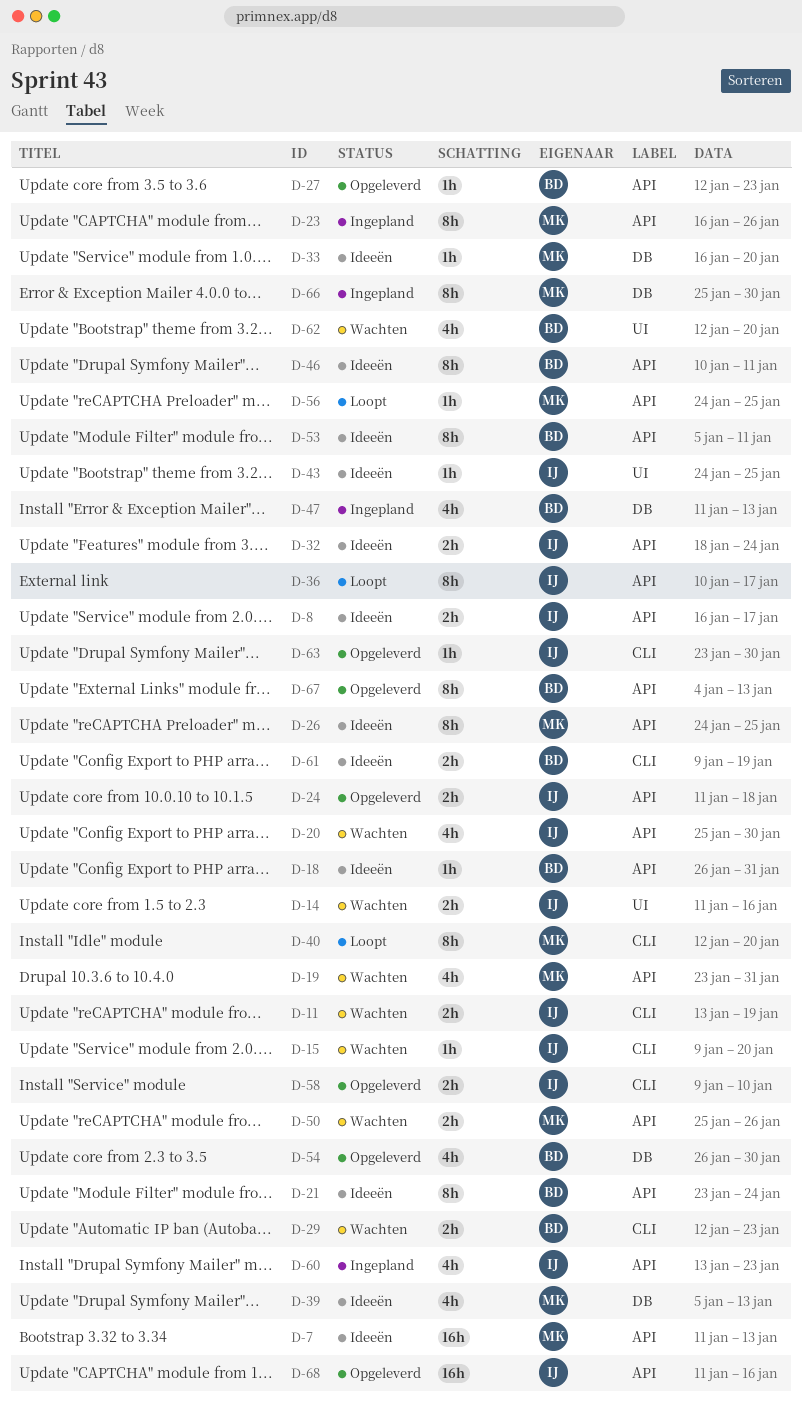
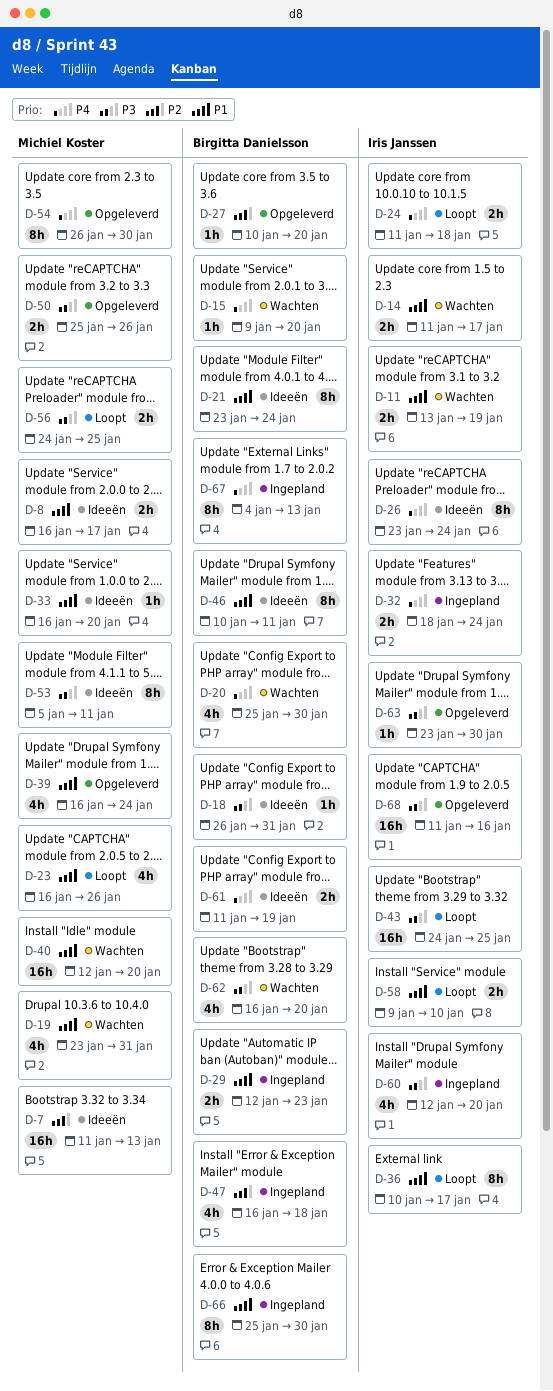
D-8, owner: Iris Janssen -> Michiel Koster
D-14, due: Jan 16 -> Jan 17
D-15, owner: Iris Janssen -> Birgitta Danielsson
D-20, owner: Iris Janssen -> Birgitta Danielsson
D-23, status: Ingepland -> Loopt
D-23, estimate: 8h -> 4h
D-24, status: Opgeleverd -> Loopt
D-26, owner: Michiel Koster -> Iris Janssen
D-26, start: Jan 24 -> Jan 23
D-26, due: Jan 25 -> Jan 24
D-27, start: Jan 12 -> Jan 10
D-27, due: Jan 23 -> Jan 20
D-29, status: Wachten -> Ingepland
D-32, status: Ideeën -> Ingepland
D-39, status: Ideeën -> Opgeleverd
D-39, start: Jan 5 -> Jan 16
D-39, due: Jan 13 -> Jan 24
D-40, status: Loopt -> Wachten
D-40, estimate: 8h -> 16h
D-43, status: Ideeën -> Loopt
D-43, estimate: 1h -> 16h
D-47, start: Jan 11 -> Jan 16
D-47, due: Jan 13 -> Jan 18
D-50, status: Wachten -> Opgeleverd
D-53, owner: Birgitta Danielsson -> Michiel Koster
D-54, owner: Birgitta Danielsson -> Michiel Koster
D-54, estimate: 4h -> 8h
D-56, estimate: 1h -> 2h
D-58, status: Opgeleverd -> Loopt
D-60, start: Jan 13 -> Jan 12
D-60, due: Jan 23 -> Jan 20
D-61, start: Jan 9 -> Jan 11
D-62, start: Jan 12 -> Jan 16
D-66, owner: Michiel Koster -> Birgitta Danielsson
D-67, status: Opgeleverd -> Ingepland

